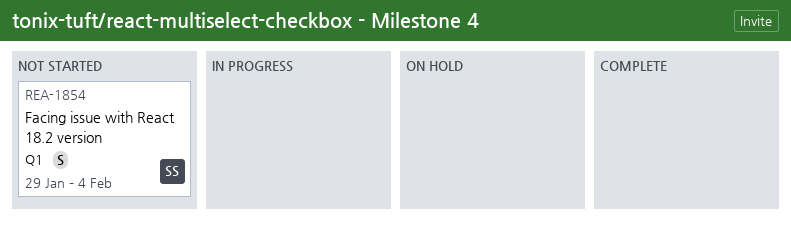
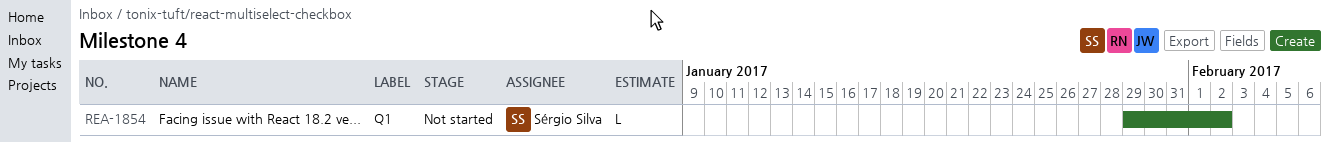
REA-1854, estimate: S -> L
REA-1854, due: Feb 4 -> Feb 2

